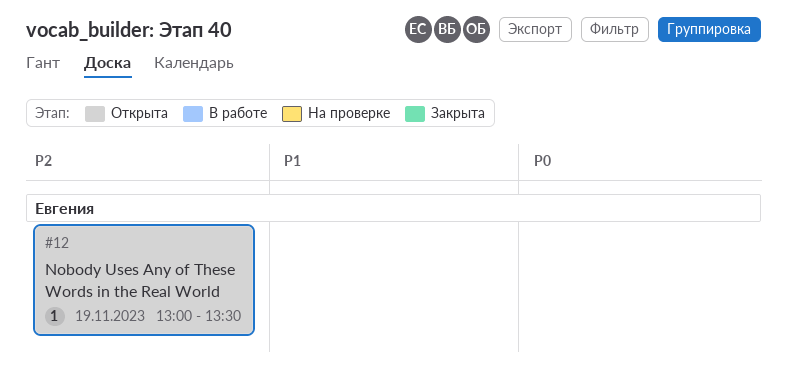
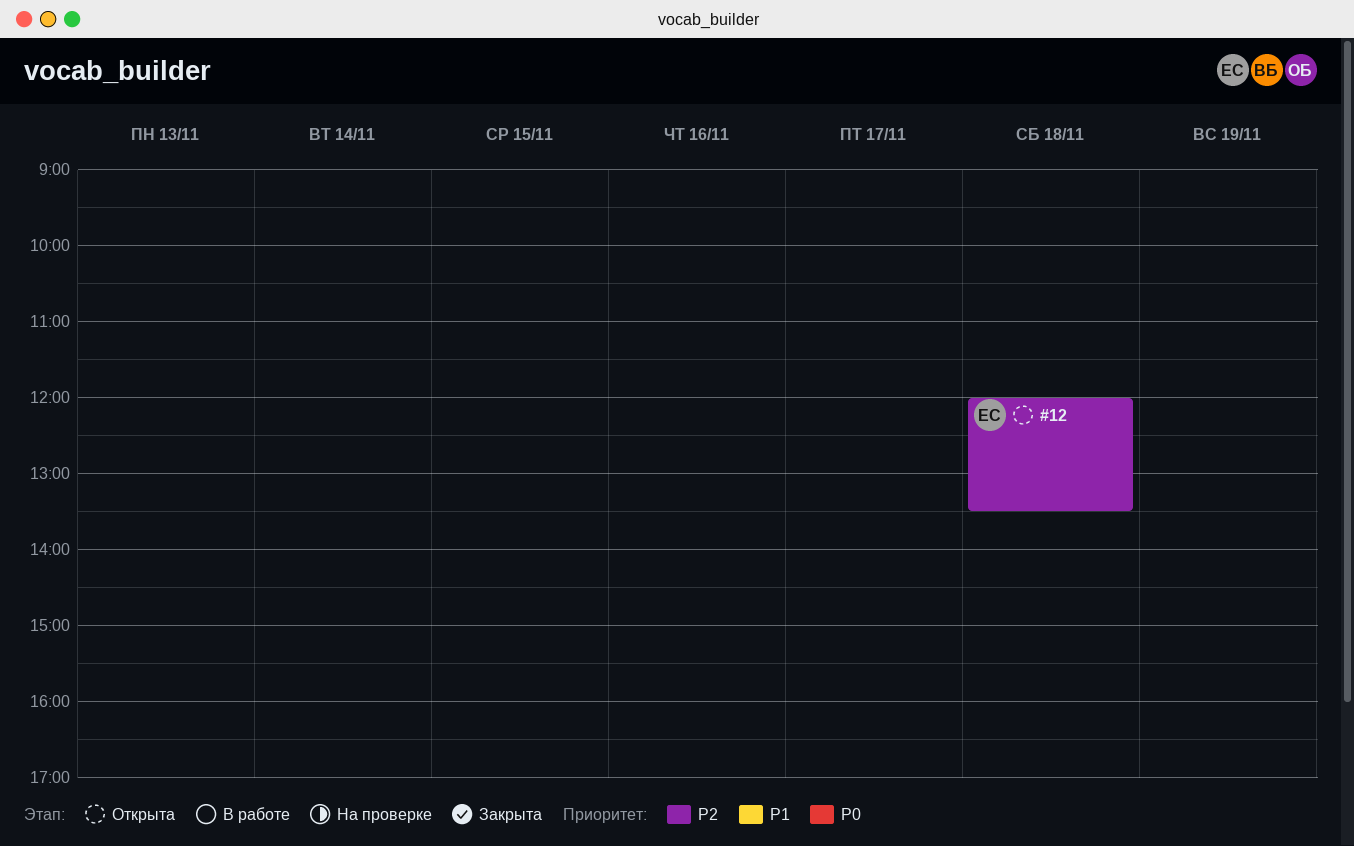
#12, day: Nov 19 -> Nov 18
#12, begins: 13:00 -> 12:00

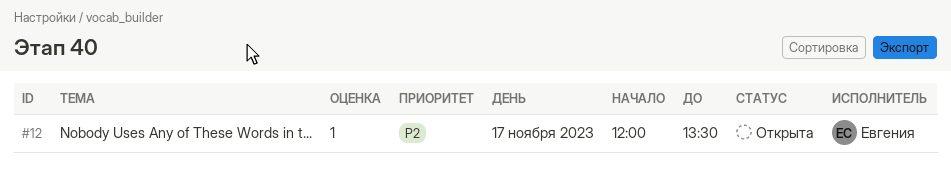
#12, day: Nov 18 -> Nov 17

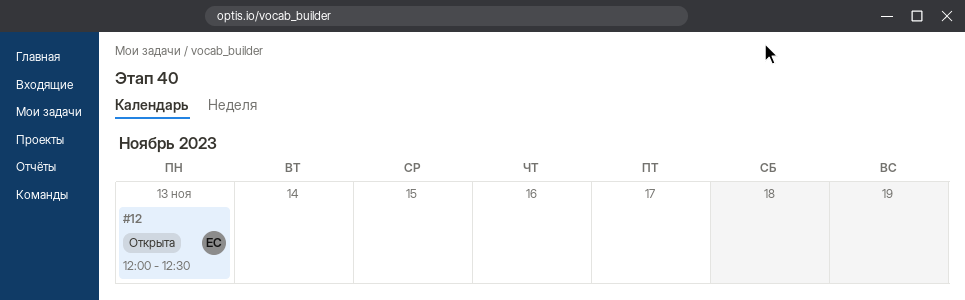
#12, day: Nov 17 -> Nov 13
#12, ends: 13:30 -> 12:30

